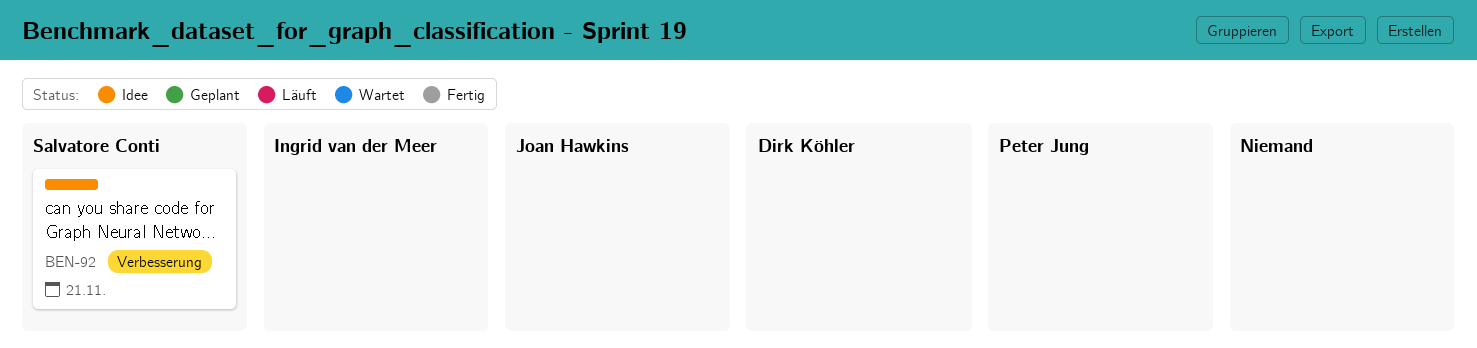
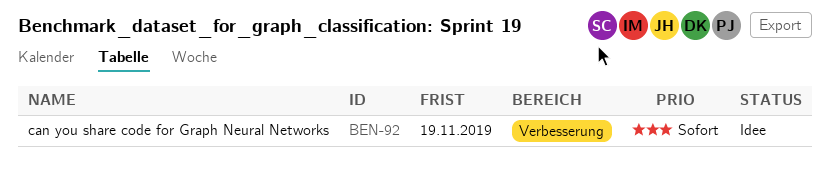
BEN-92, due: Nov 21 -> Nov 19

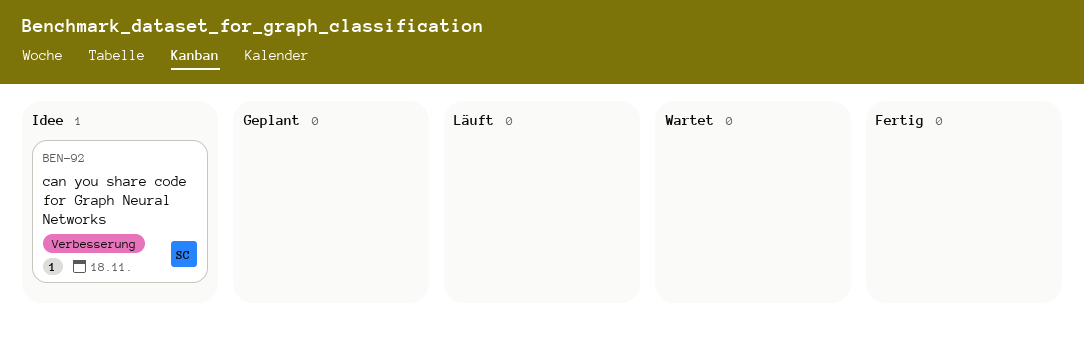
BEN-92, due: Nov 19 -> Nov 18

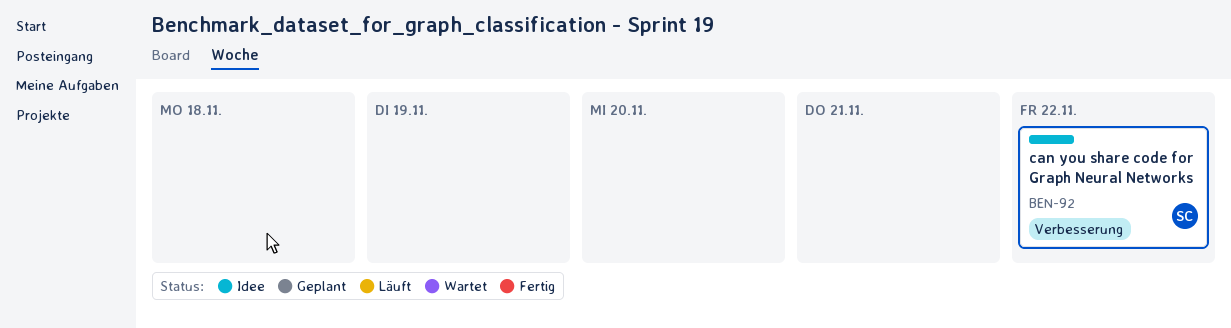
BEN-92, due: Nov 18 -> Nov 22

